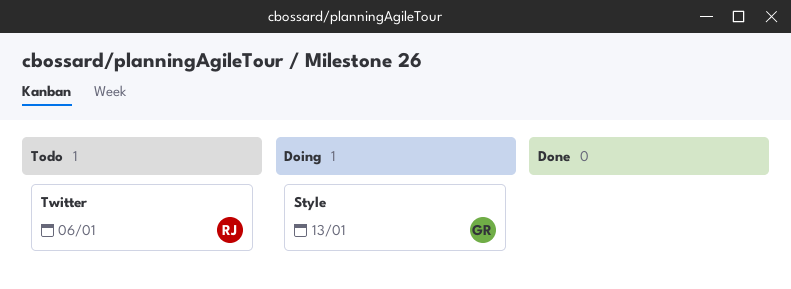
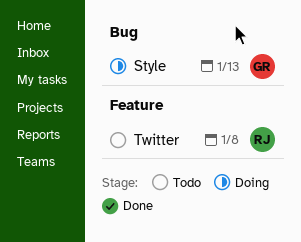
Twitter, due: Jan 6 -> Jan 8

